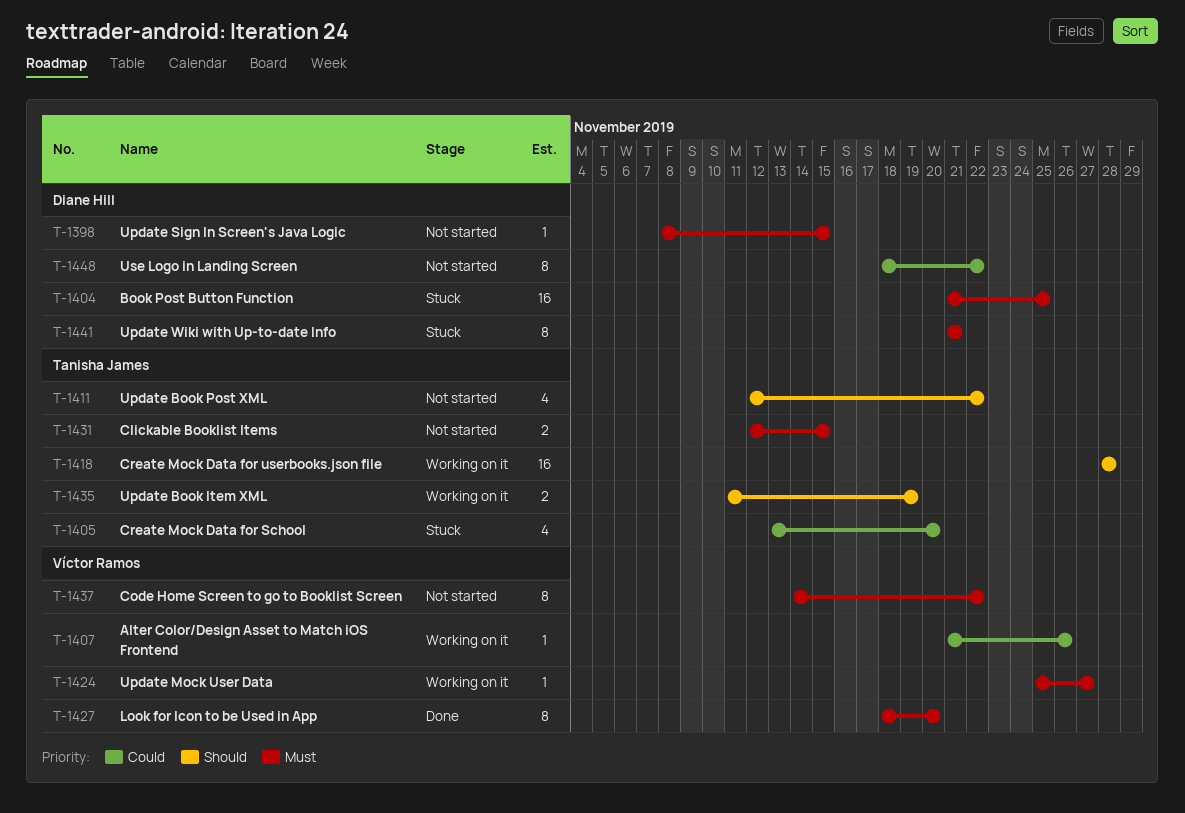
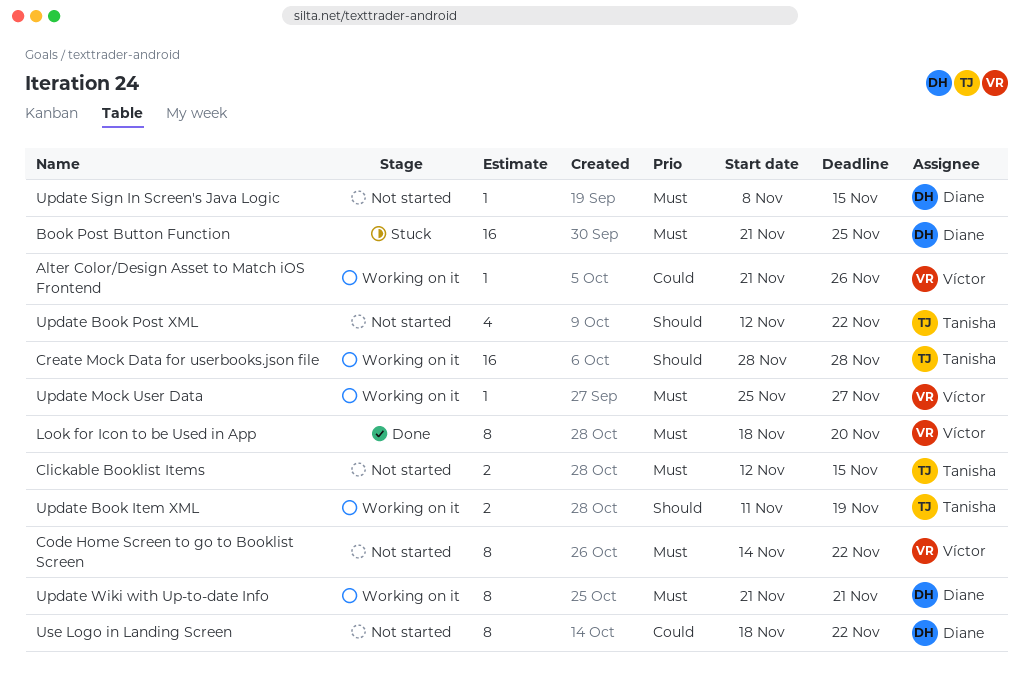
Create Mock Data for School: present -> none
Update Wiki with Up-to-date Info, status: Stuck -> Working on it

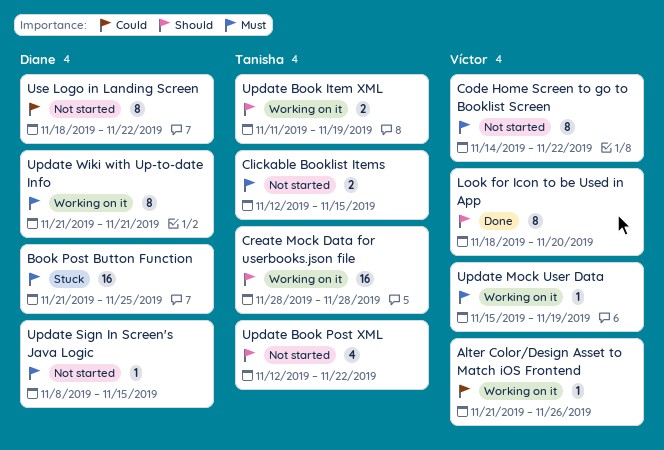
Look for Icon to be Used in App, priority: Must -> Should
Update Mock User Data, start: Nov 25 -> Nov 15
Update Mock User Data, due: Nov 27 -> Nov 19

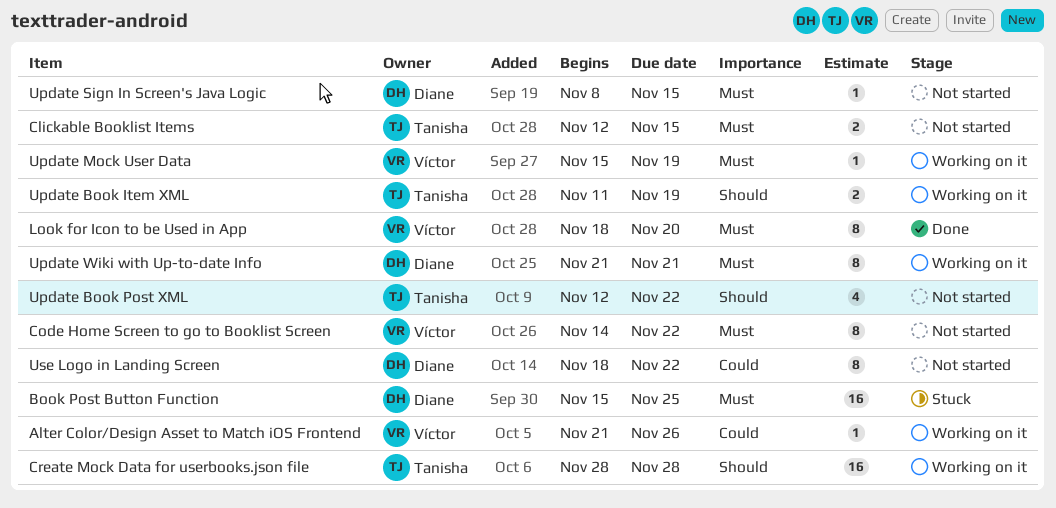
Book Post Button Function, start: Nov 21 -> Nov 15
Look for Icon to be Used in App, priority: Should -> Must

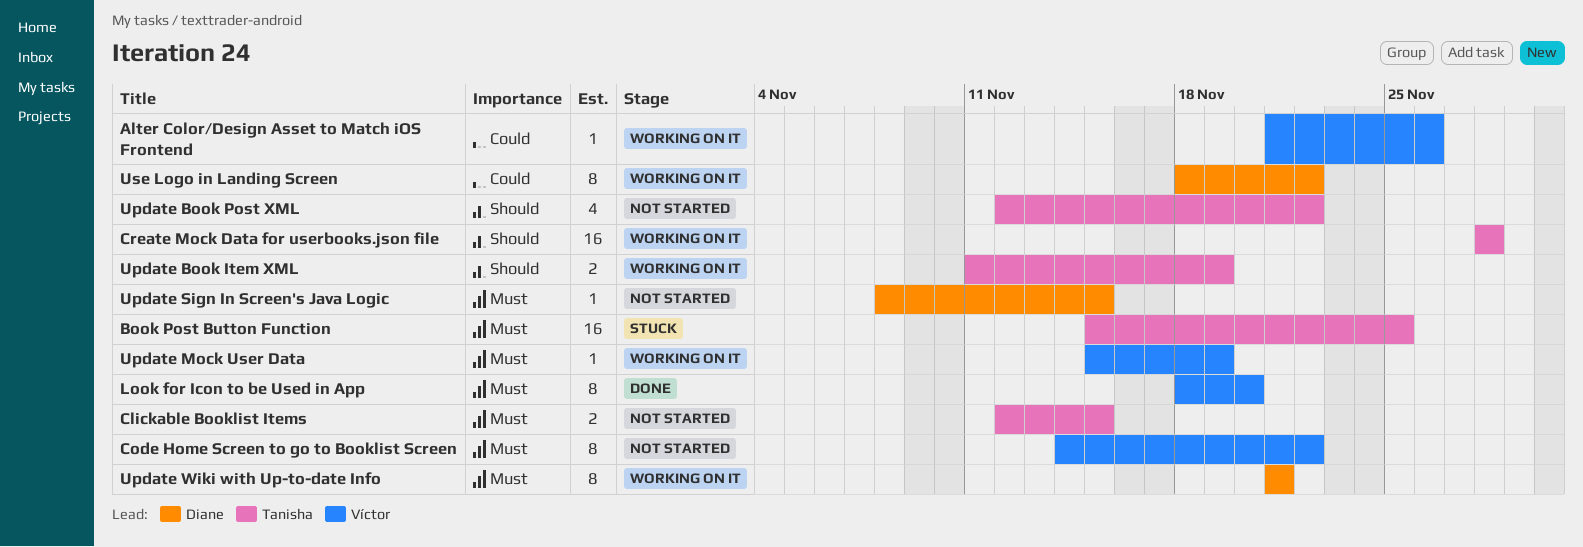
Book Post Button Function, owner: Diane -> Tanisha
Use Logo in Landing Screen, status: Not started -> Working on it

